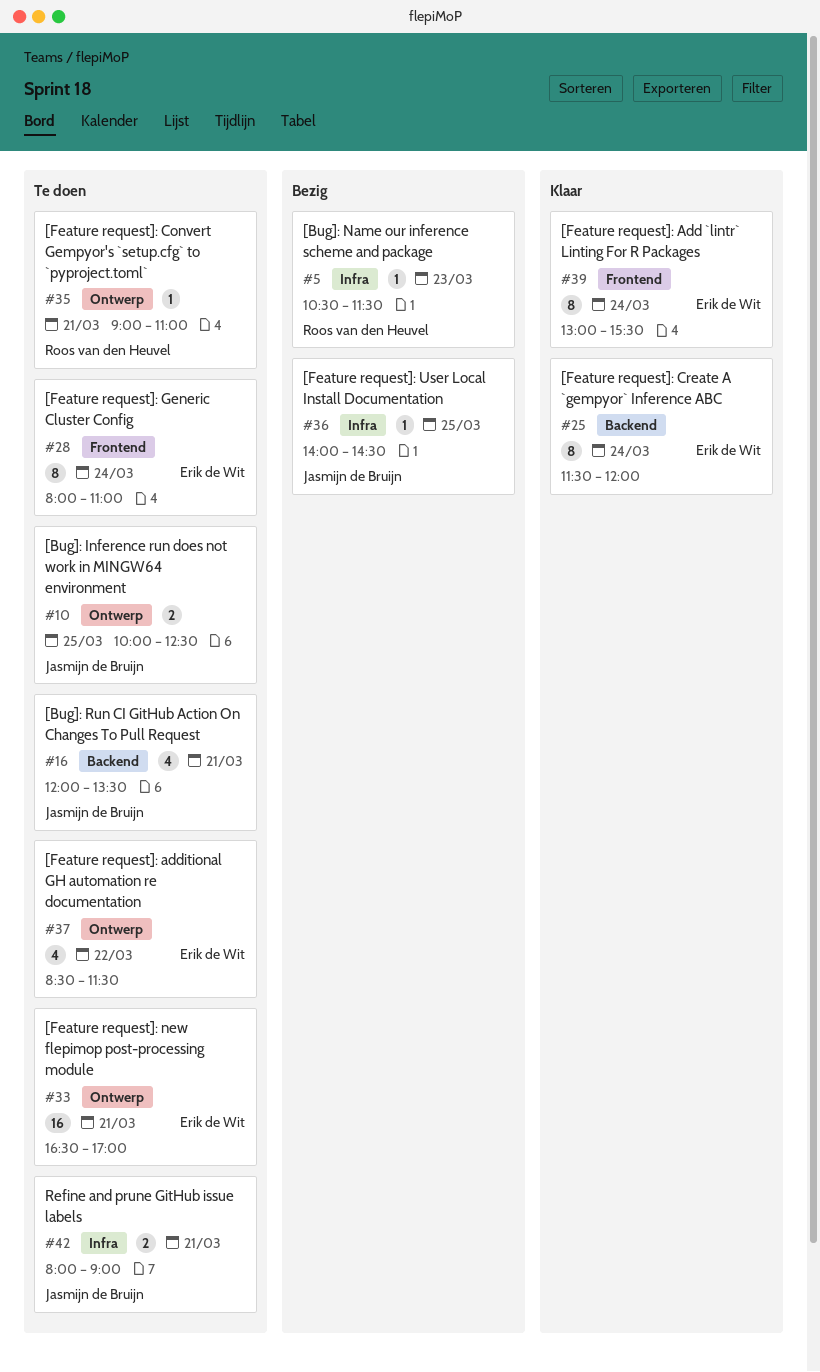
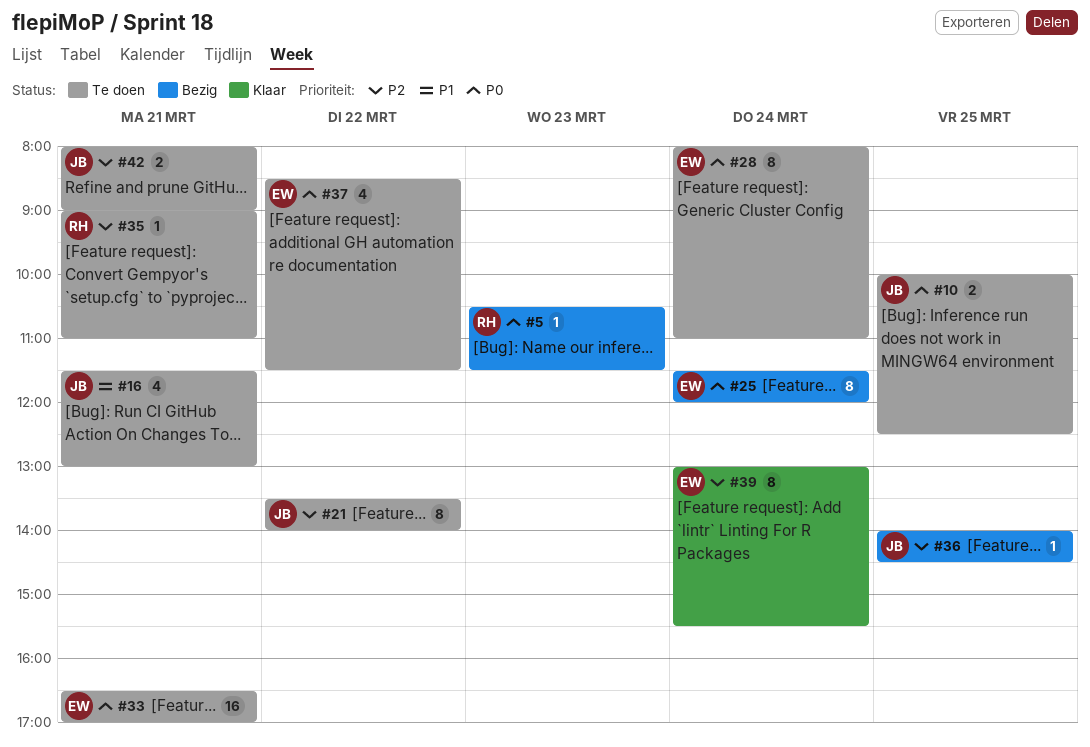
#16, begins: 12:00 -> 11:30
#16, ends: 13:30 -> 13:00
#21: none -> present
#25, status: Klaar -> Bezig

